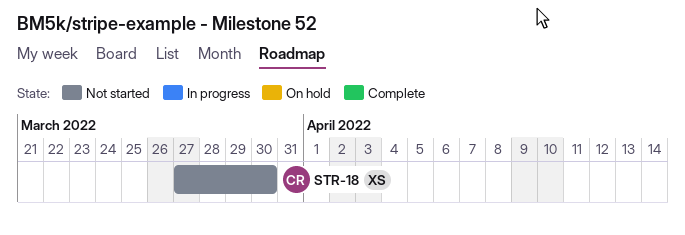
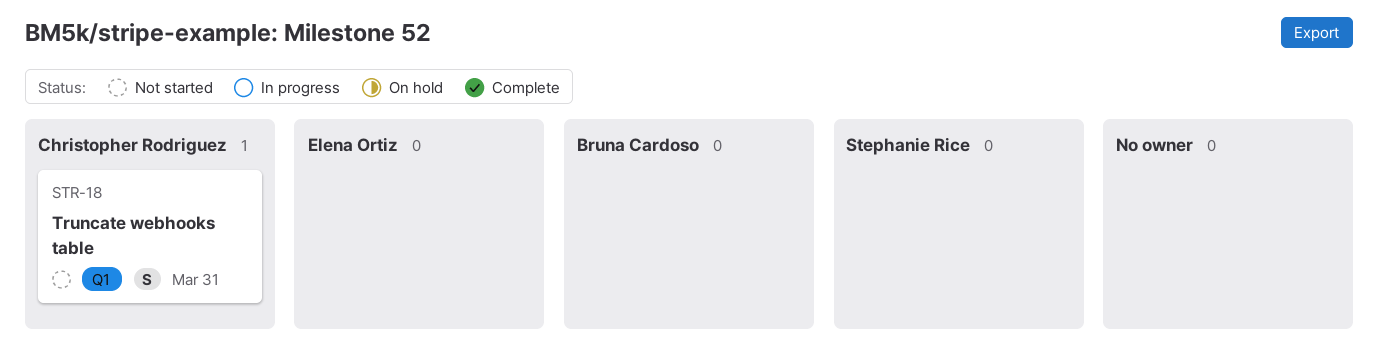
STR-18, estimate: XS -> S
STR-18, due: Mar 30 -> Mar 31

